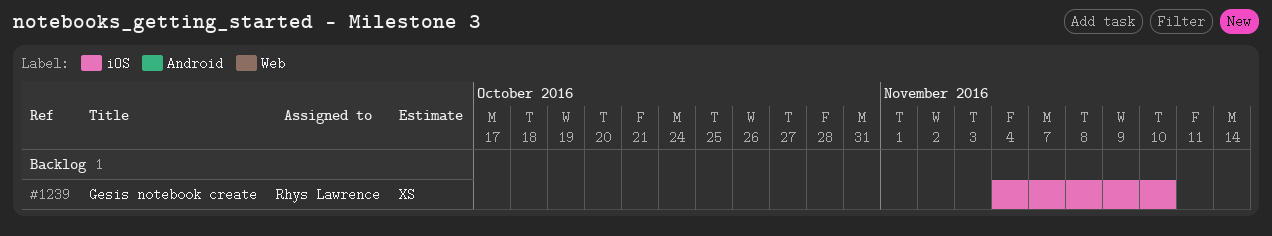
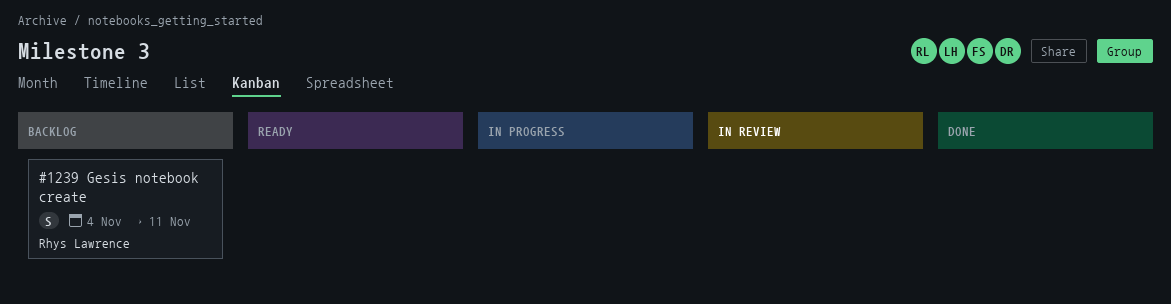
#1239, estimate: XS -> S
#1239, due: Nov 10 -> Nov 11

